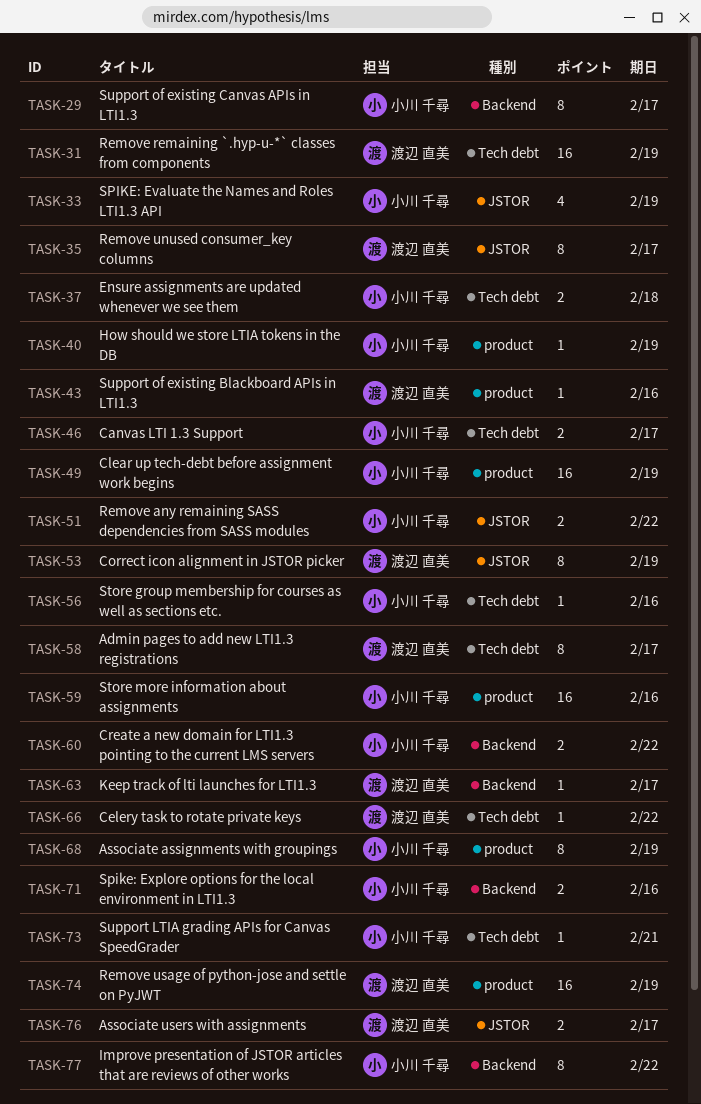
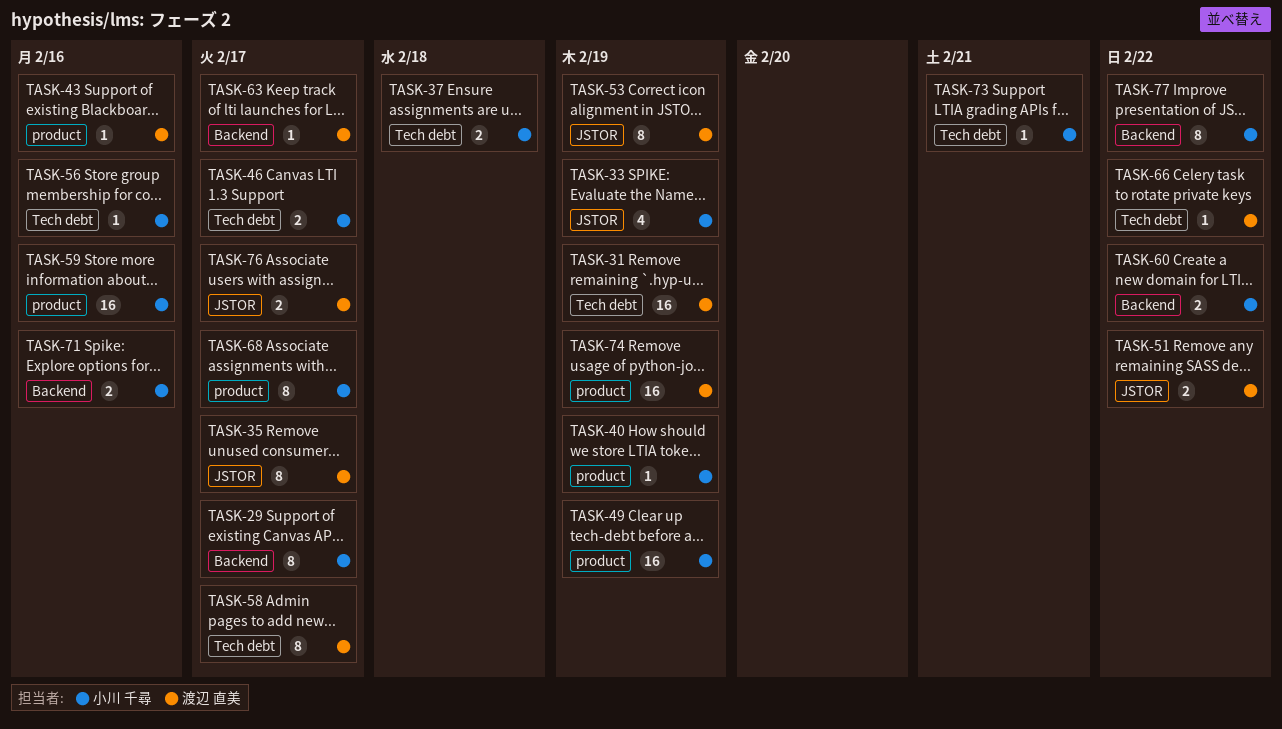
TASK-51, owner: 小川 千尋 -> 渡辺 直美
TASK-68, due: Feb 19 -> Feb 17

